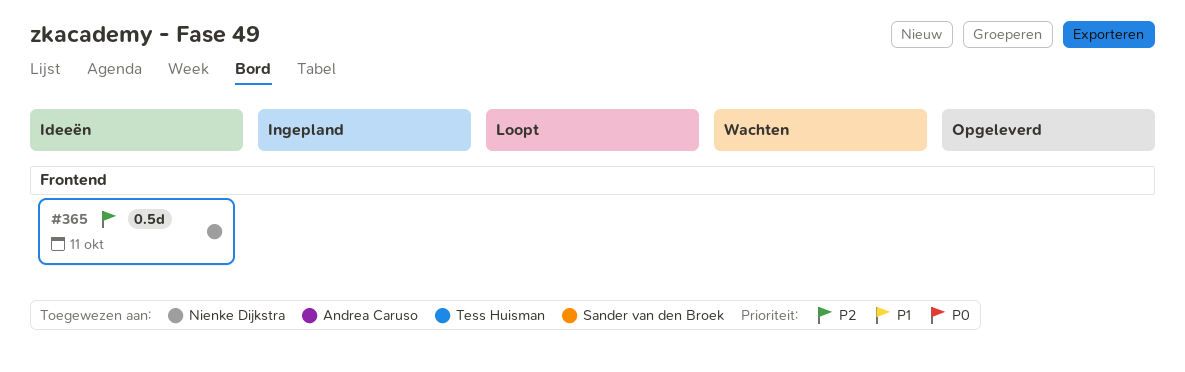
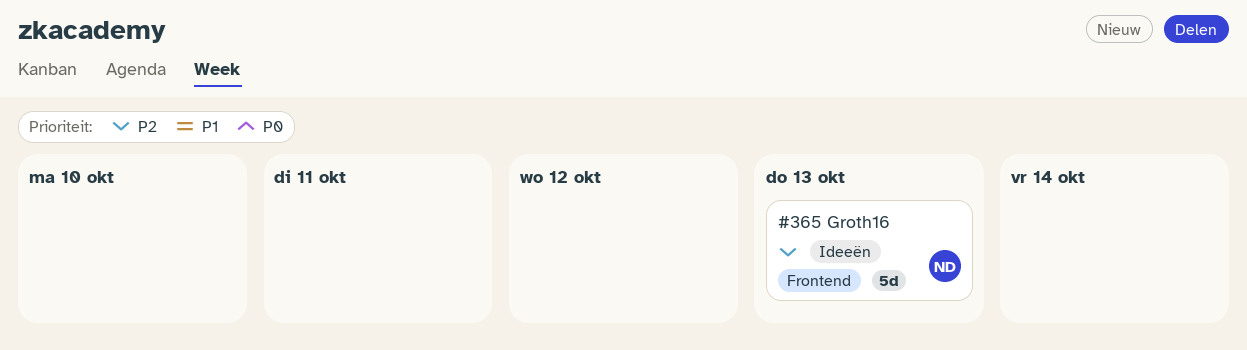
#365, estimate: 0.5d -> 5d
#365, due: Oct 11 -> Oct 13

